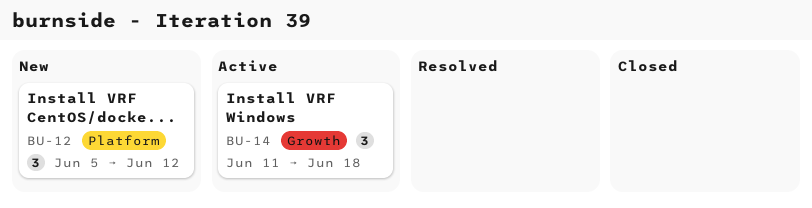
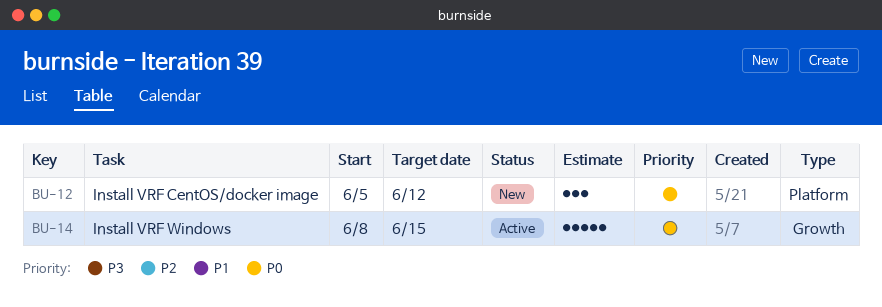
BU-14, estimate: 3 -> 5
BU-14, start: Jun 11 -> Jun 8
BU-14, due: Jun 18 -> Jun 15

